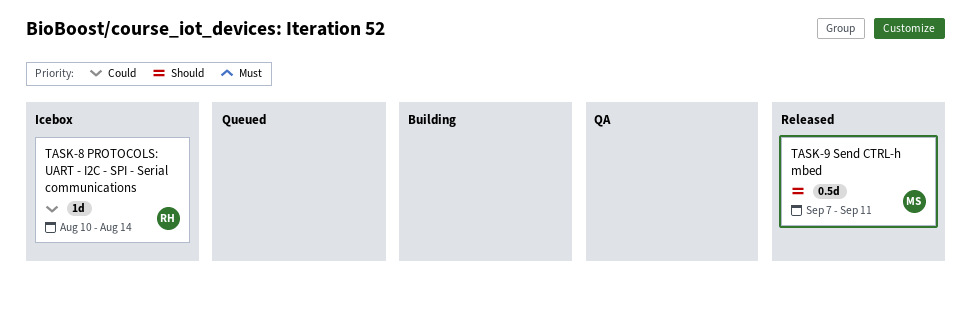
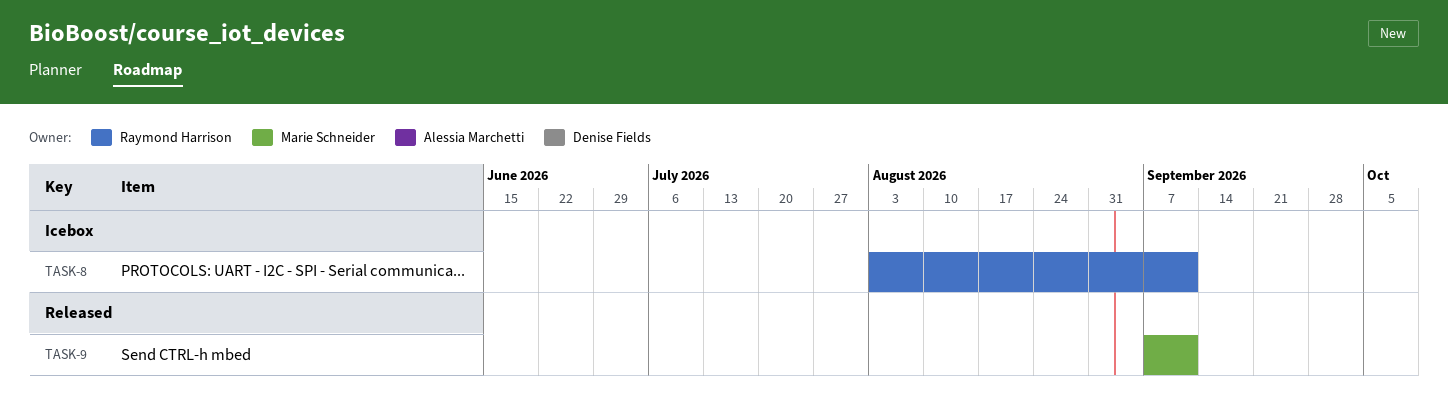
TASK-8, start: Aug 10 -> Aug 3
TASK-8, due: Aug 14 -> Sep 11

